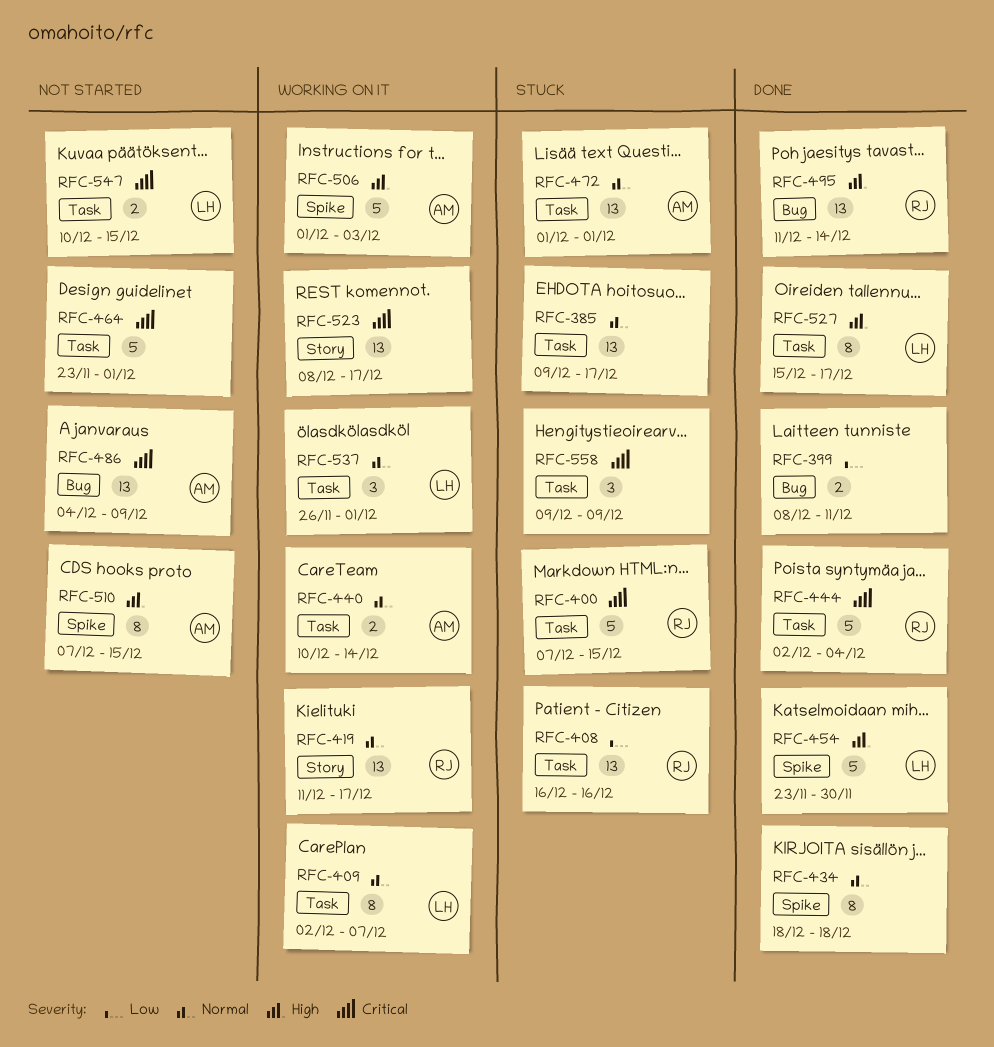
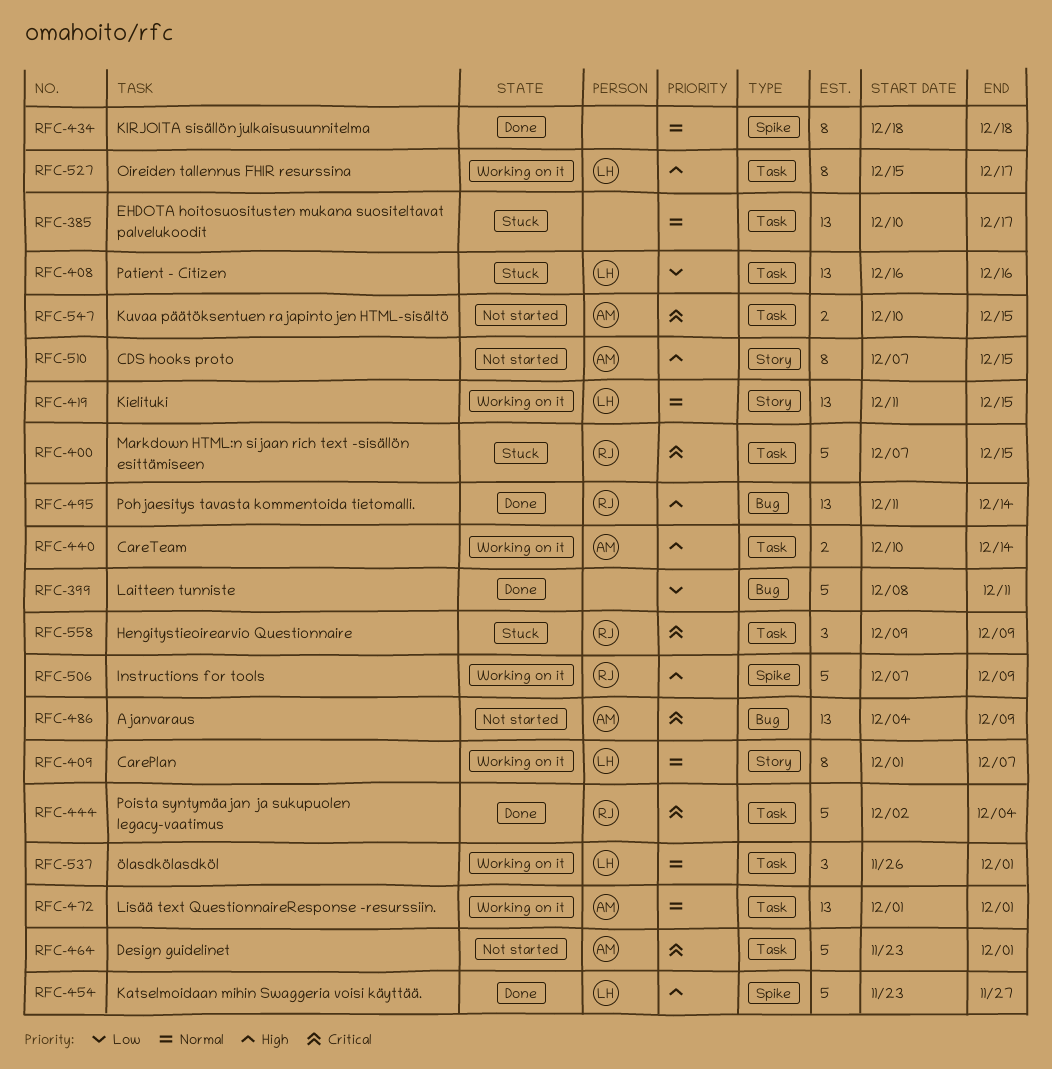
RFC-385, start: Dec 9 -> Dec 10
RFC-399, estimate: 2 -> 5
RFC-408, owner: RJ -> LH
RFC-409, label: Task -> Story
RFC-409, start: Dec 2 -> Dec 1
RFC-419, owner: RJ -> LH
RFC-419, due: Dec 17 -> Dec 15
RFC-440, priority: Normal -> High
RFC-454, due: Nov 30 -> Nov 27
RFC-464, owner: none -> AM
RFC-472, status: Stuck -> Working on it
RFC-506, owner: AM -> RJ
RFC-506, start: Dec 1 -> Dec 7
RFC-506, due: Dec 3 -> Dec 9
RFC-510, label: Spike -> Story
RFC-523: present -> none
RFC-527, status: Done -> Working on it
RFC-547, owner: LH -> AM
RFC-558, owner: none -> RJ

